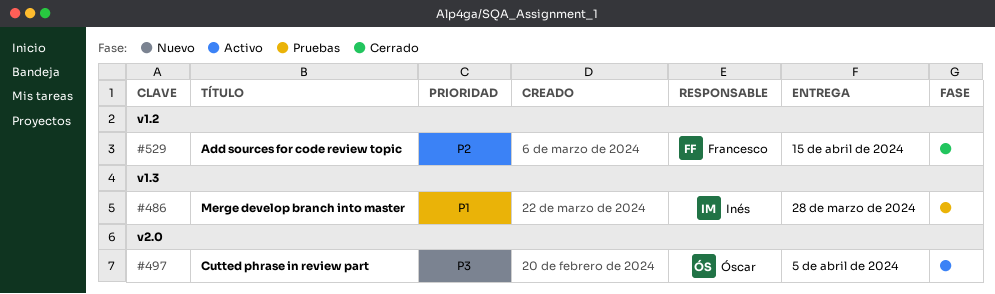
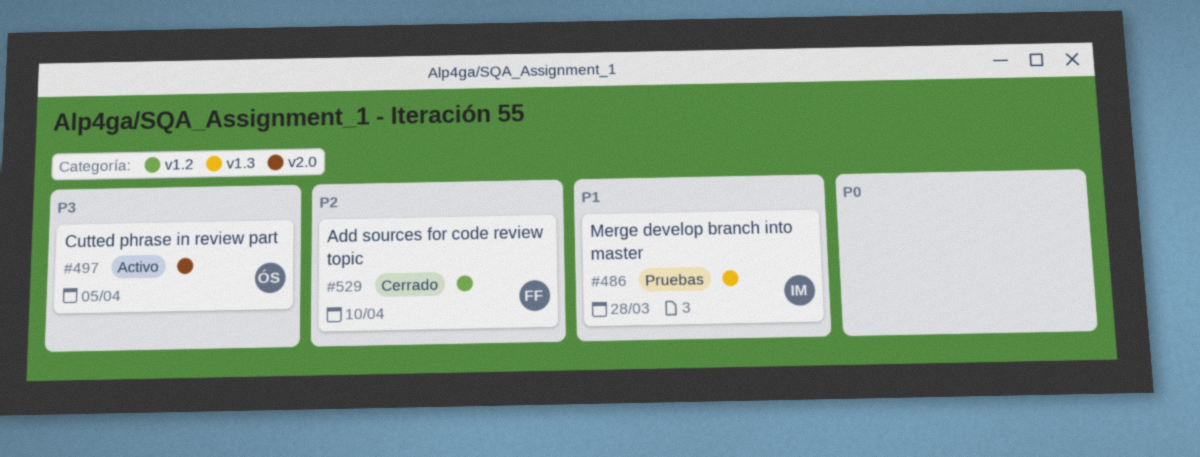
#529, due: Apr 15 -> Apr 10

